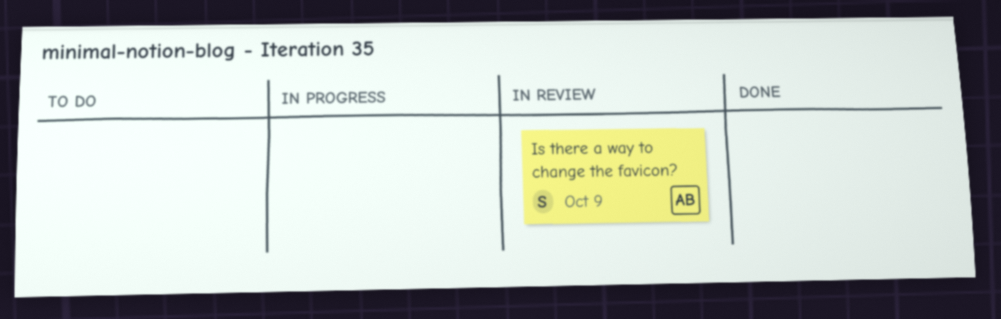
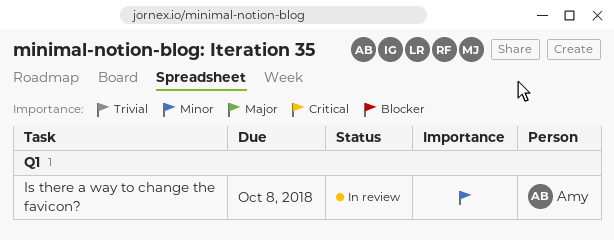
Is there a way to change the favicon?, due: Oct 9 -> Oct 8

